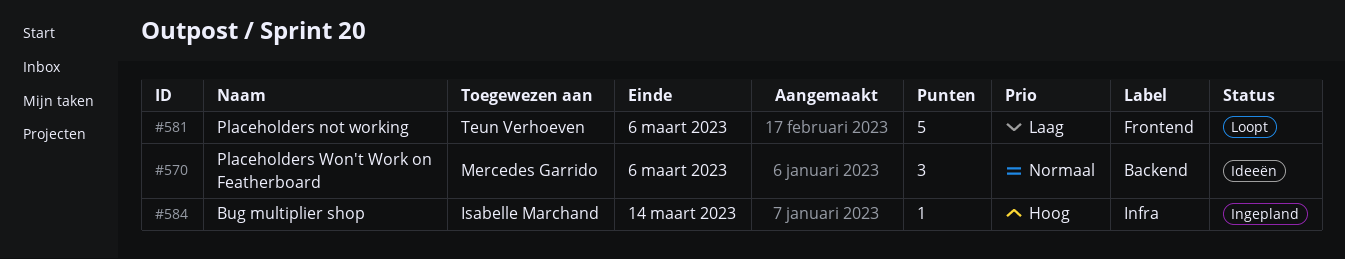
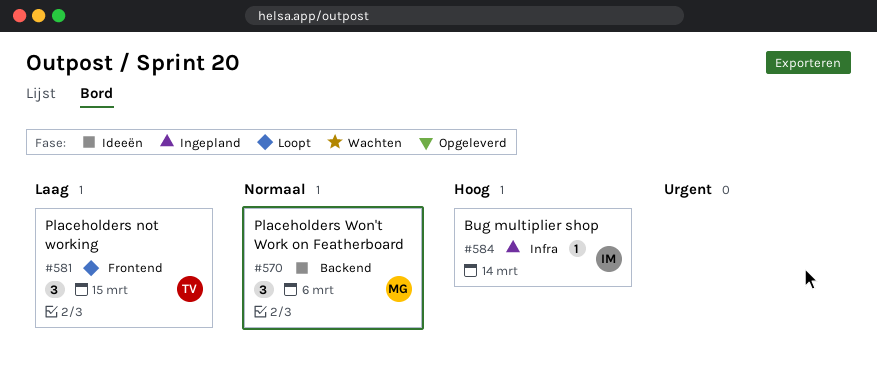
#581, estimate: 5 -> 3
#581, due: Mar 6 -> Mar 15

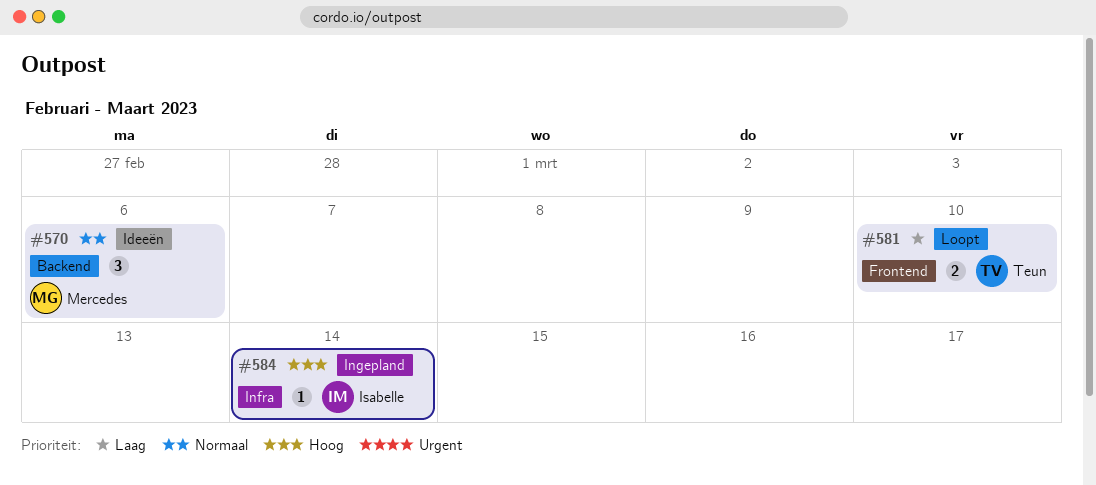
#581, estimate: 3 -> 2
#581, due: Mar 15 -> Mar 10

